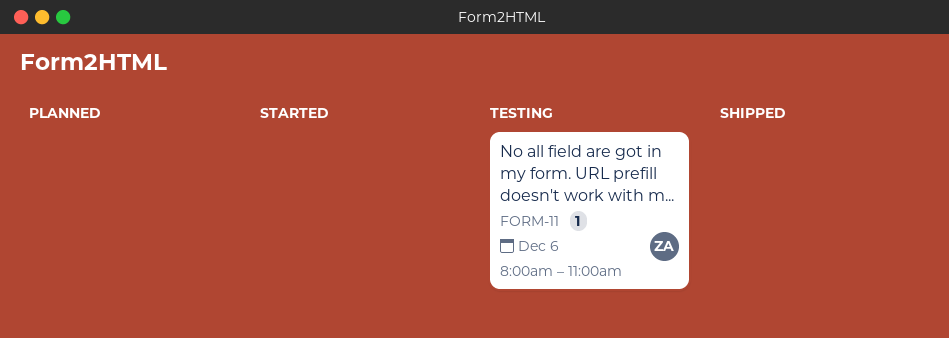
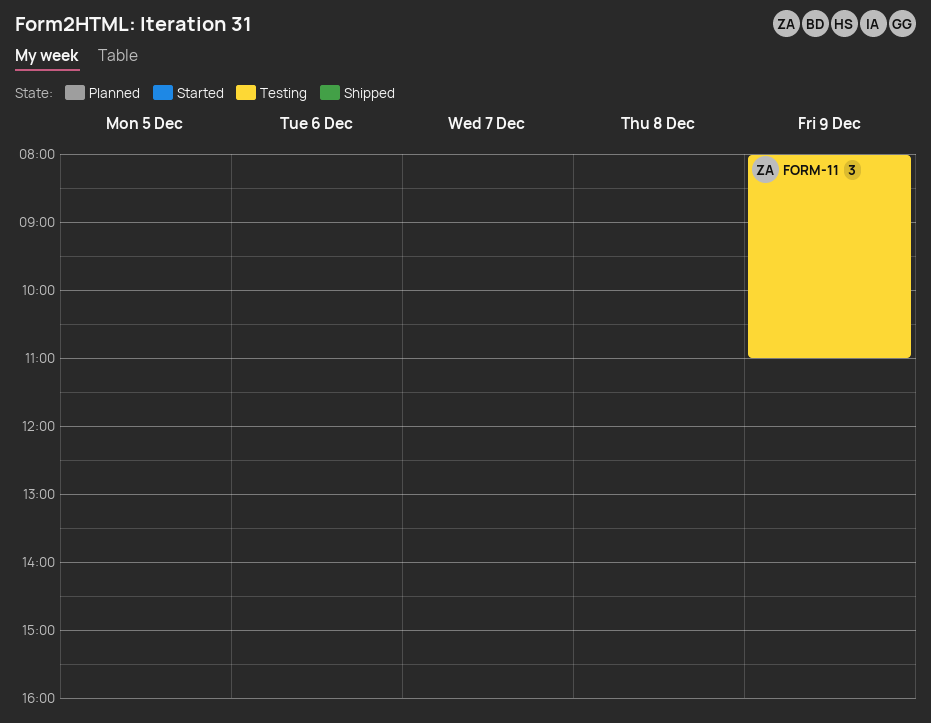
FORM-11, estimate: 1 -> 3
FORM-11, day: Dec 6 -> Dec 9

